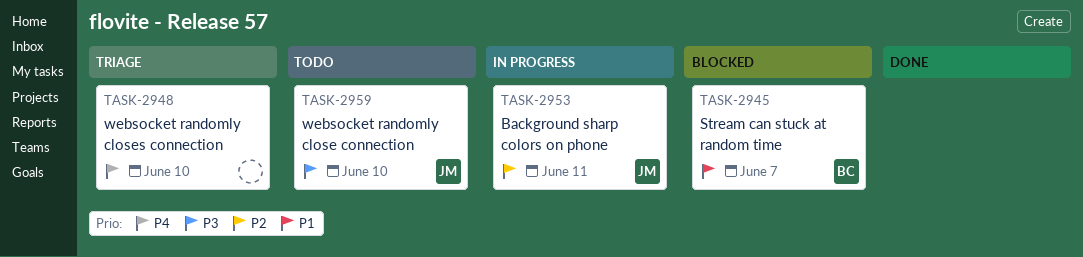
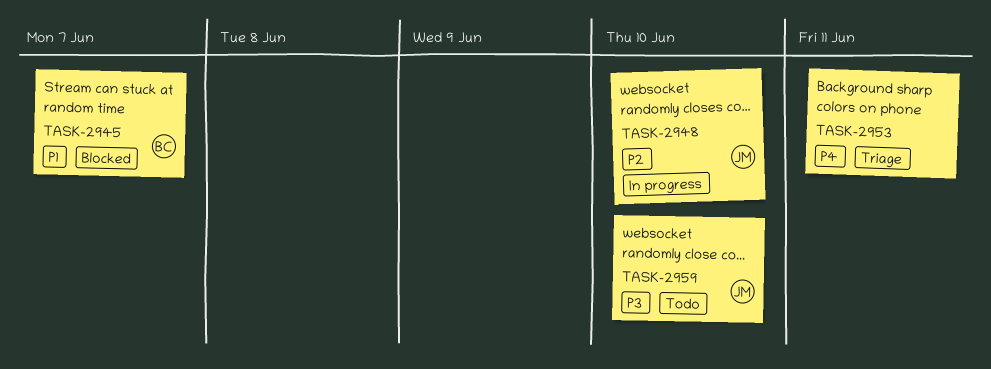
TASK-2948, status: Triage -> In progress
TASK-2948, owner: none -> JM
TASK-2948, priority: P4 -> P2
TASK-2953, status: In progress -> Triage
TASK-2953, owner: JM -> none
TASK-2953, priority: P2 -> P4

